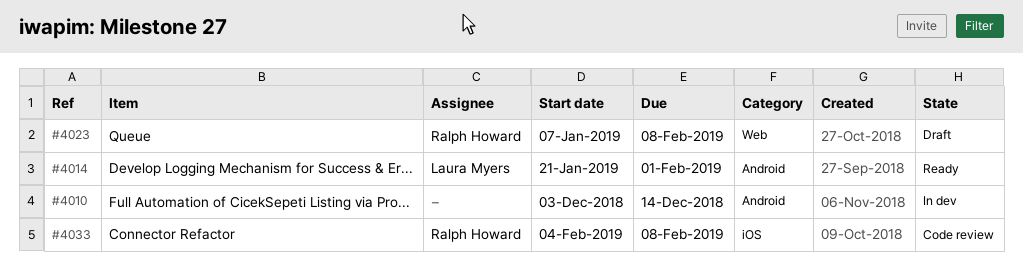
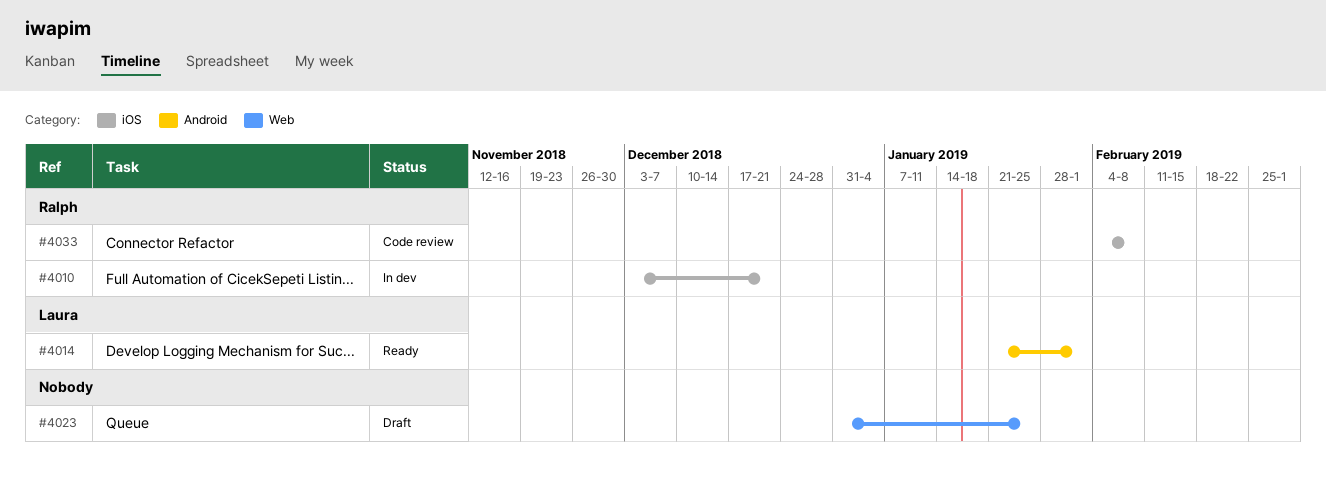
#4010, owner: none -> Ralph Howard
#4010, label: Android -> iOS
#4010, due: Dec 14 -> Dec 21
#4023, owner: Ralph Howard -> none
#4023, start: Jan 7 -> Dec 31
#4023, due: Feb 8 -> Jan 25

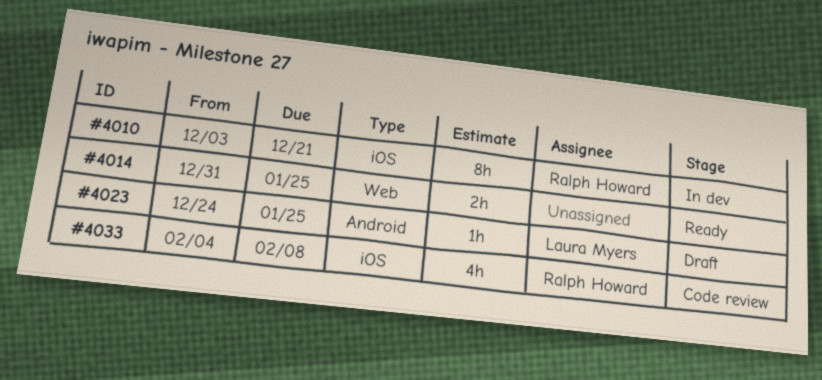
#4014, owner: Laura Myers -> none
#4014, label: Android -> Web
#4014, start: Jan 21 -> Dec 31
#4014, due: Feb 1 -> Jan 25
#4023, owner: none -> Laura Myers
#4023, label: Web -> Android
#4023, start: Dec 31 -> Dec 24

